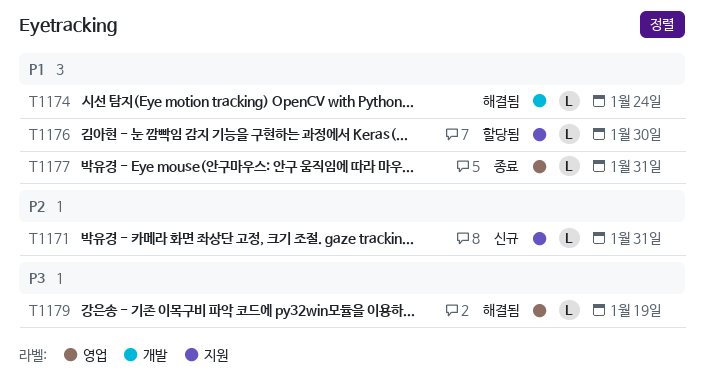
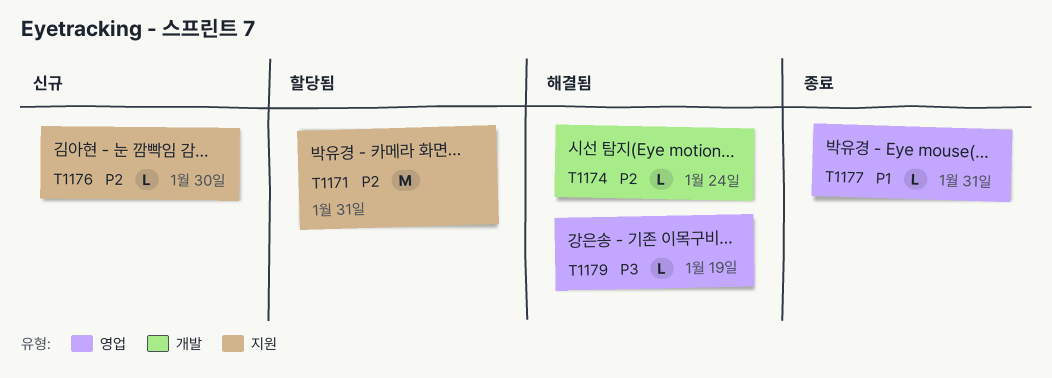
T1171, status: 신규 -> 할당됨
T1171, estimate: L -> M
T1174, priority: P1 -> P2
T1176, status: 할당됨 -> 신규
T1176, priority: P1 -> P2

